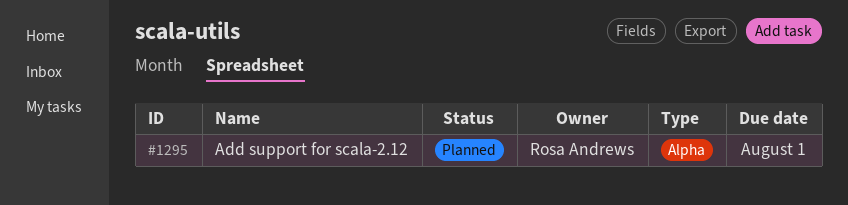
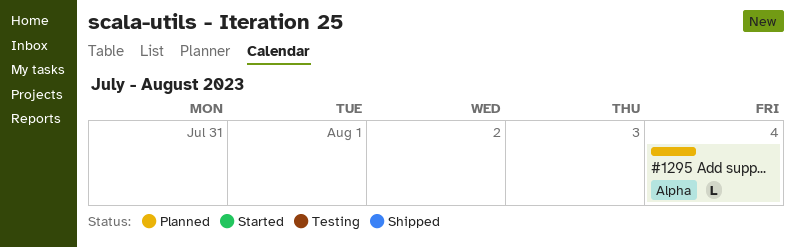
#1295, due: Aug 1 -> Aug 4

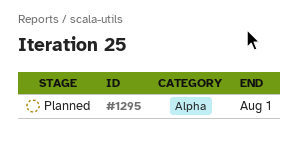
#1295, due: Aug 4 -> Aug 1

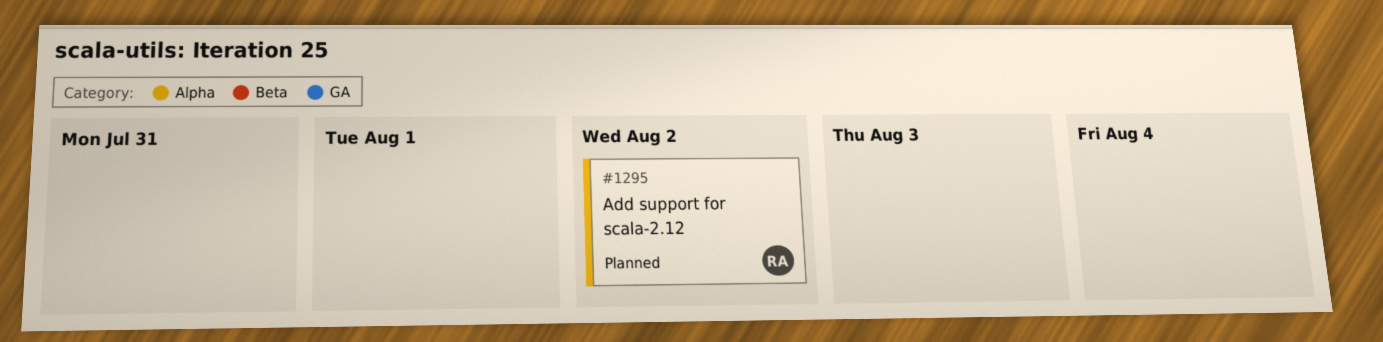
#1295, due: Aug 1 -> Aug 2

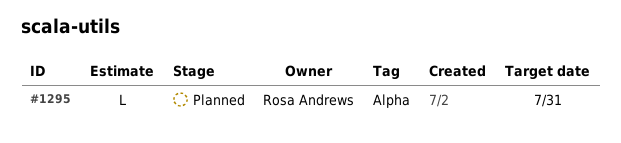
#1295, due: Aug 2 -> Jul 31

